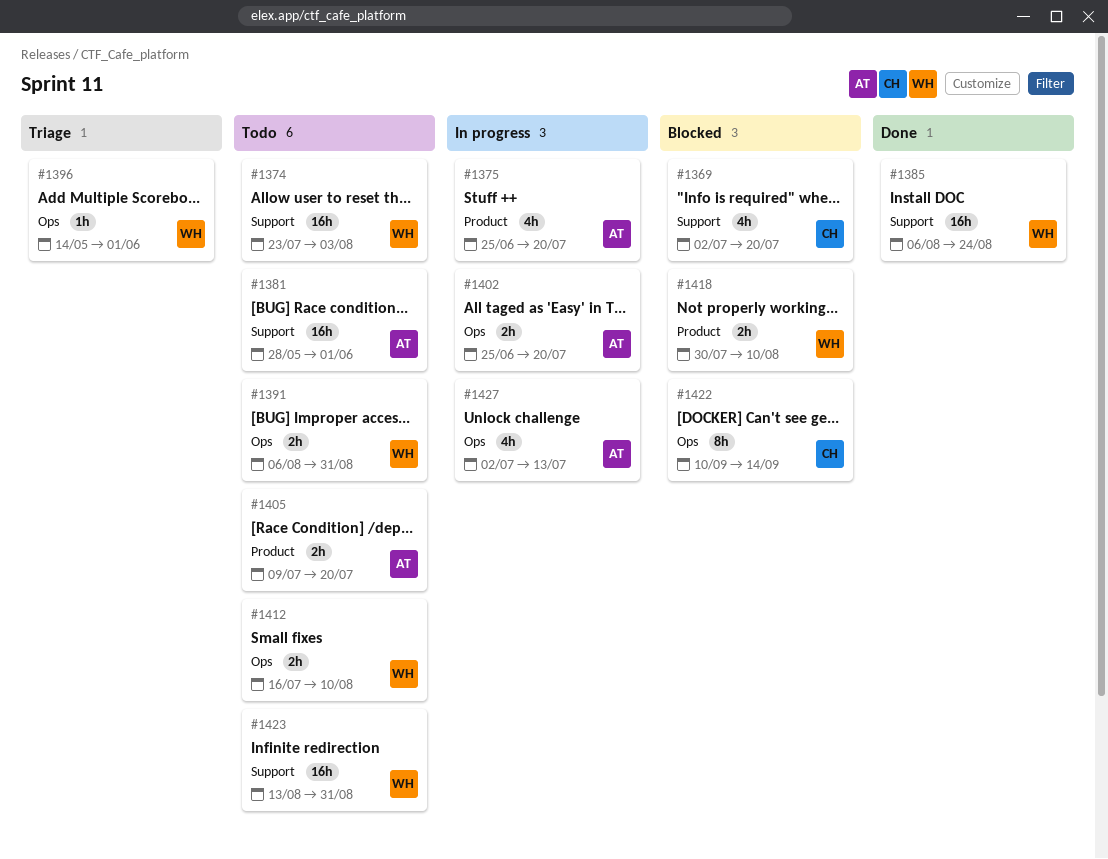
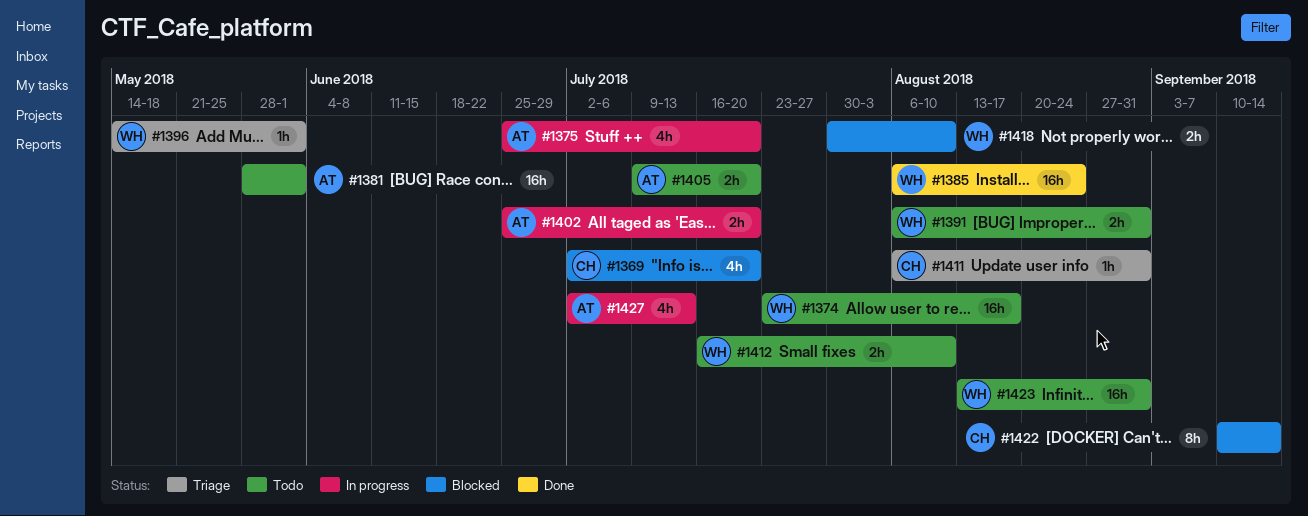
#1374, due: Aug 3 -> Aug 17
#1411: none -> present

